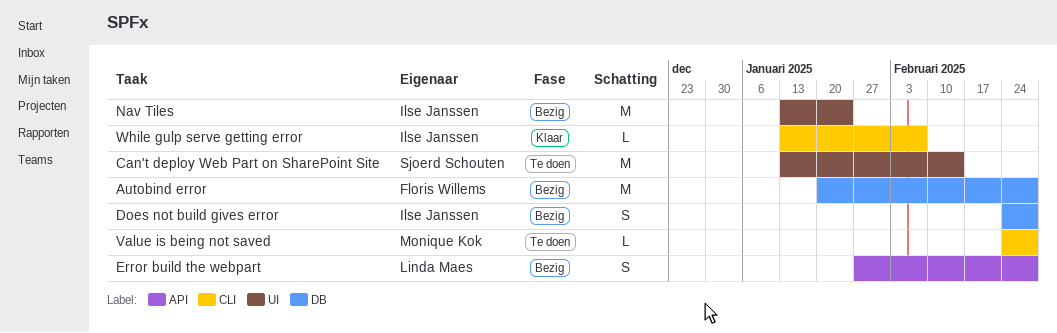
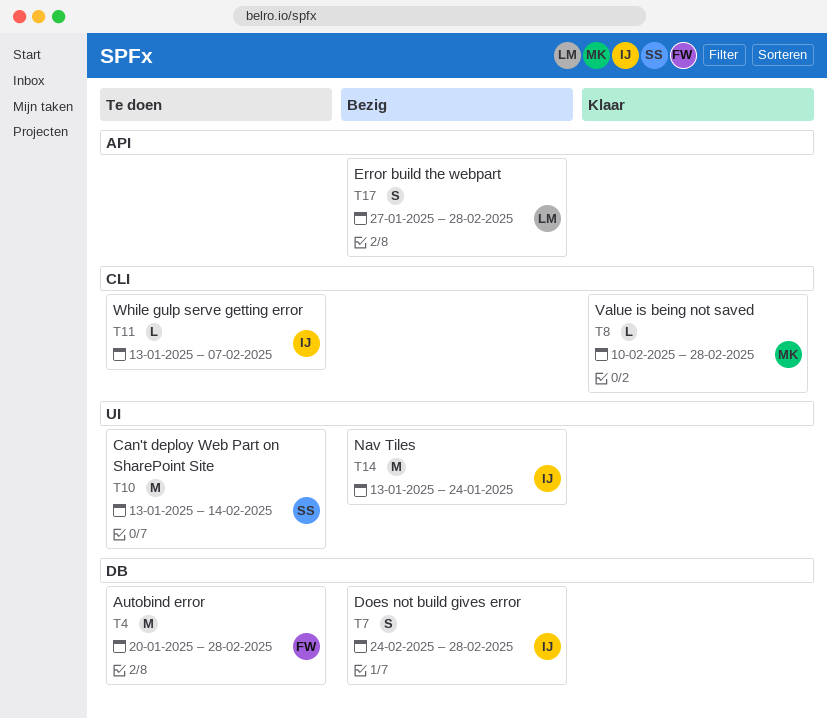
Autobind error, status: Bezig -> Te doen
Value is being not saved, status: Te doen -> Klaar
Value is being not saved, start: Feb 24 -> Feb 10
While gulp serve getting error, status: Klaar -> Te doen

